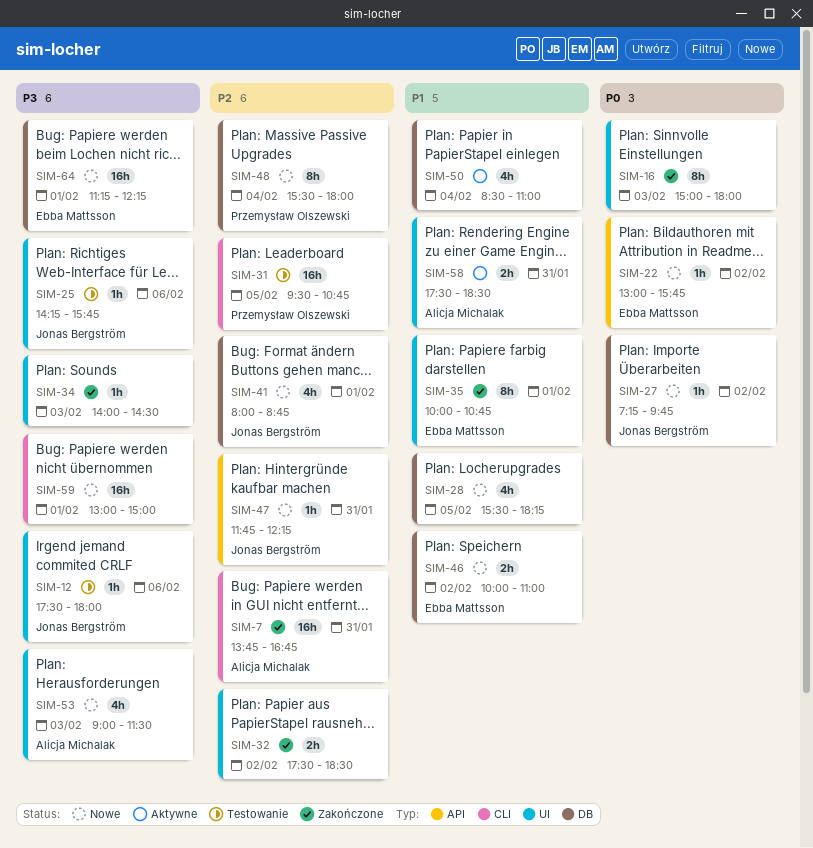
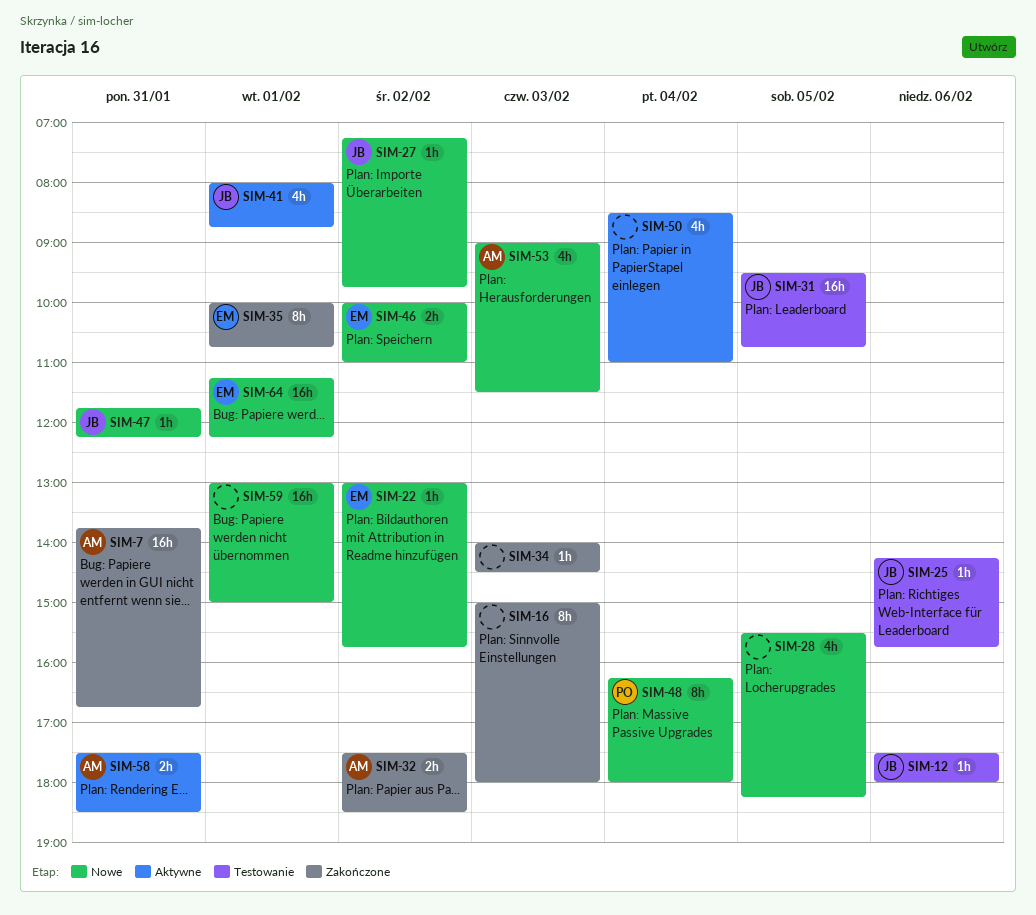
SIM-31, owner: Przemysław Olszewski -> Jonas Bergström
SIM-32, owner: none -> Alicja Michalak
SIM-41, status: Nowe -> Aktywne
SIM-48, begins: 15:30 -> 16:15

